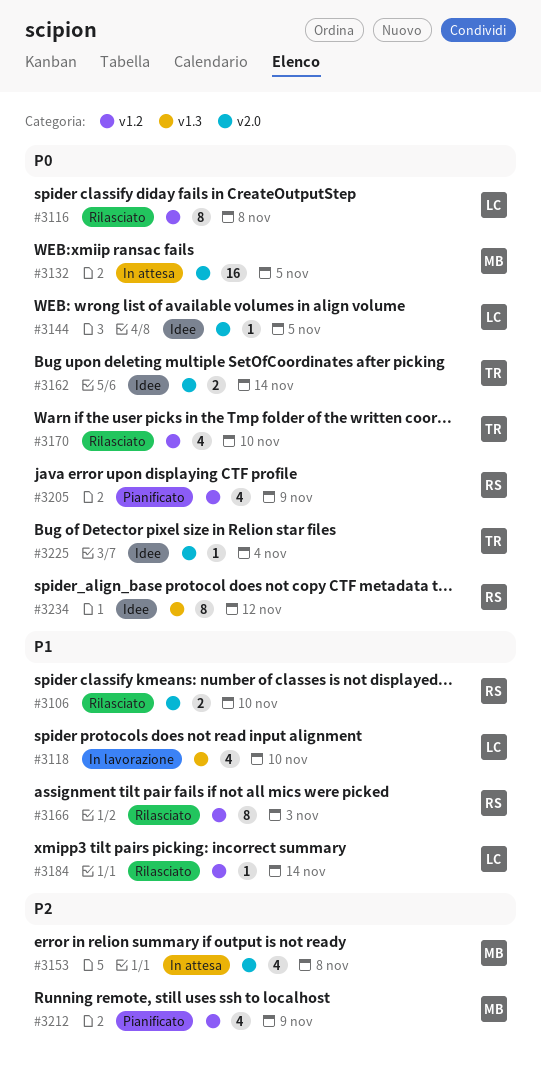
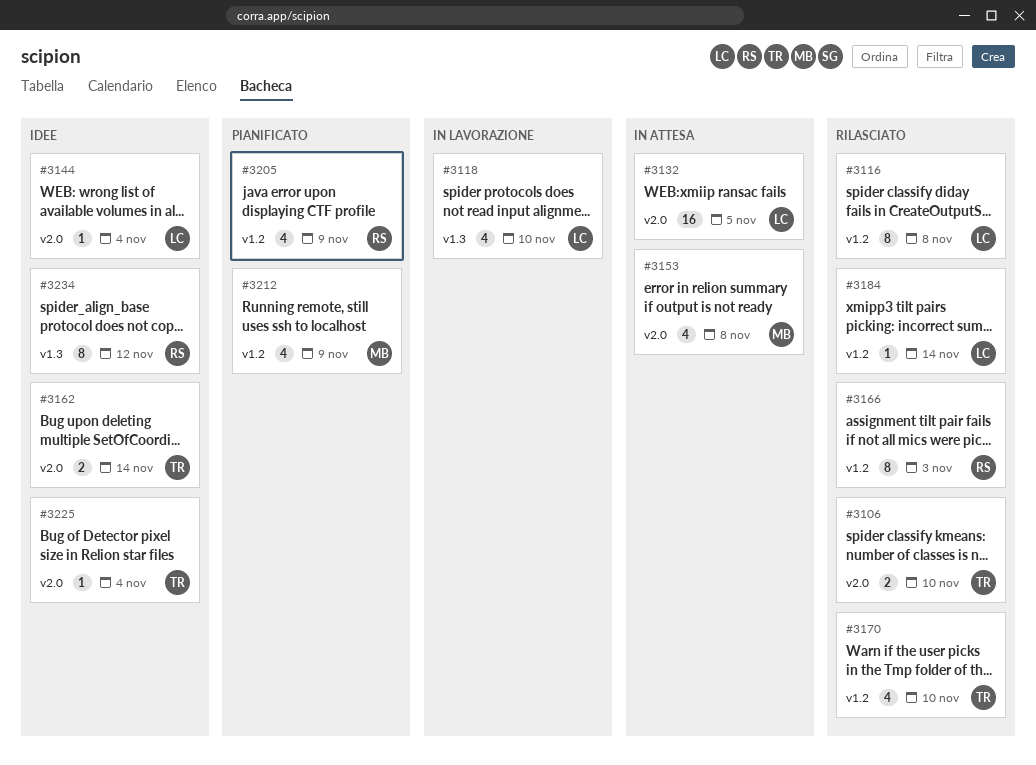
#3106, owner: RS -> TR
#3132, owner: MB -> LC
#3144, due: Nov 5 -> Nov 4

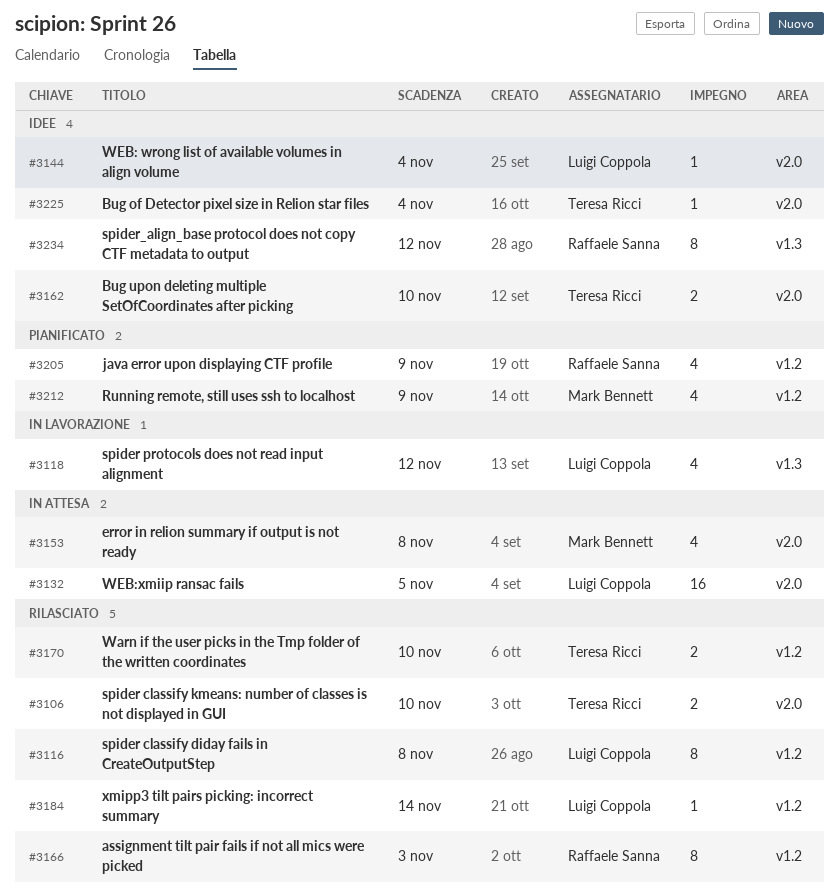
#3118, due: Nov 10 -> Nov 12
#3162, due: Nov 14 -> Nov 10
#3170, estimate: 4 -> 2

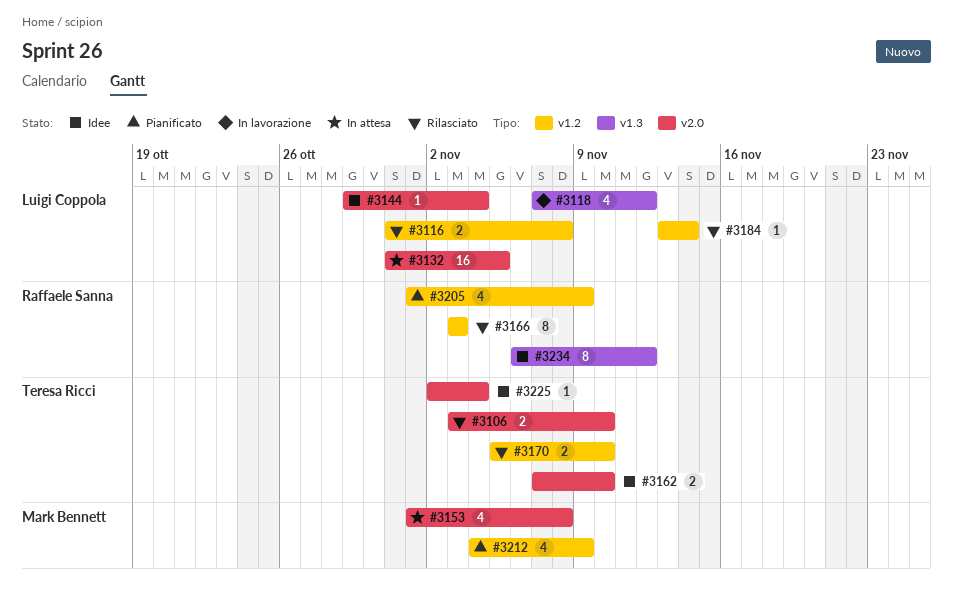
#3116, estimate: 8 -> 2

